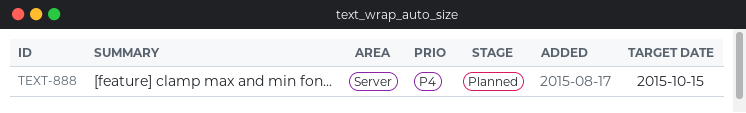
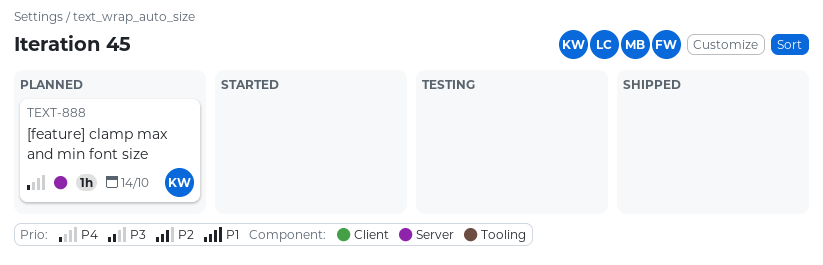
TEXT-888, due: Oct 15 -> Oct 14

